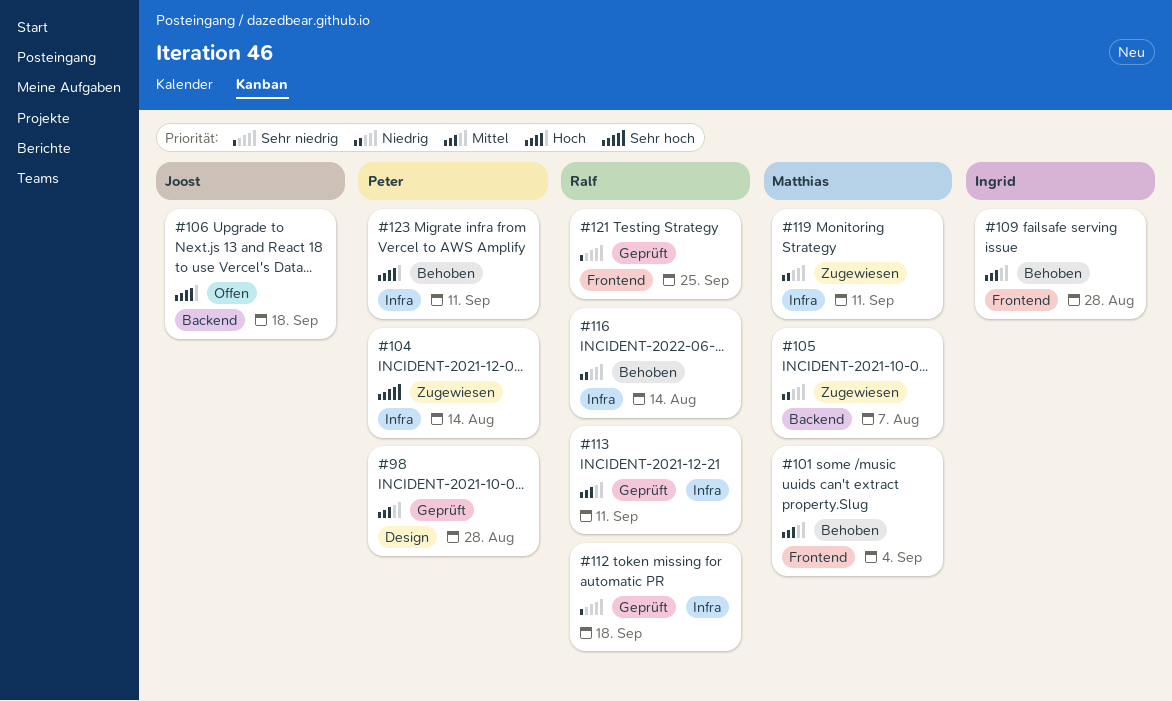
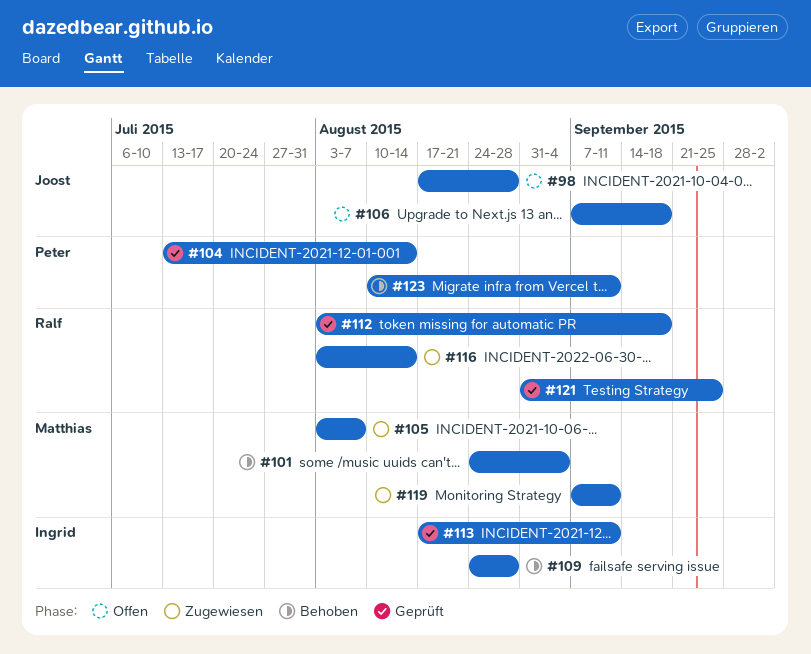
#98, status: Geprüft -> Offen
#98, owner: Peter -> Joost
#104, status: Zugewiesen -> Geprüft
#113, owner: Ralf -> Ingrid
#116, status: Behoben -> Zugewiesen

